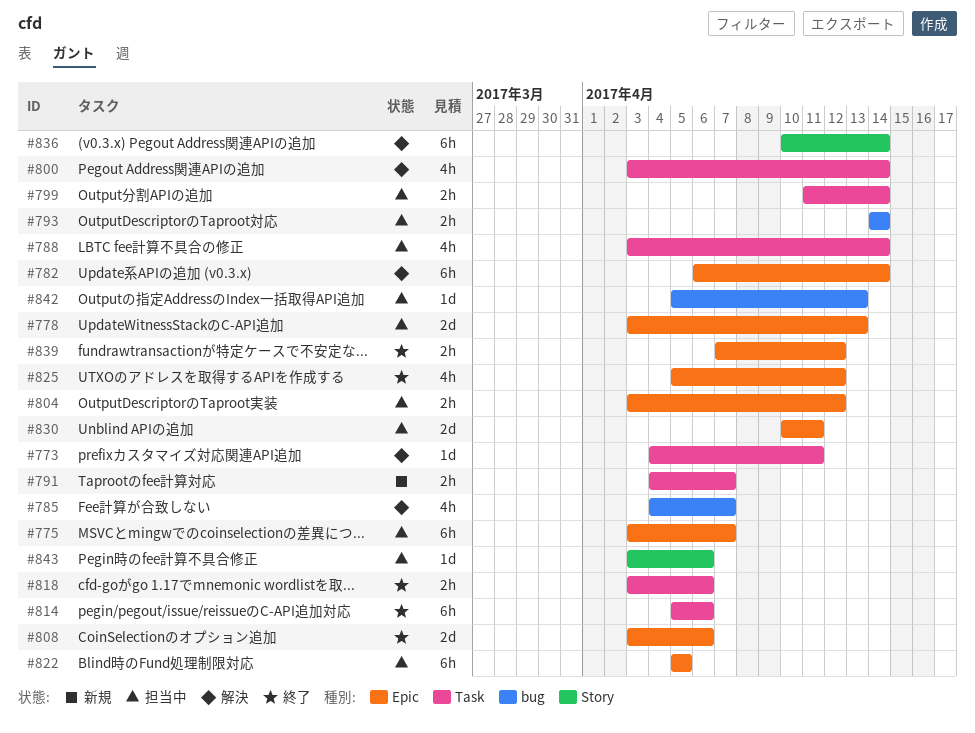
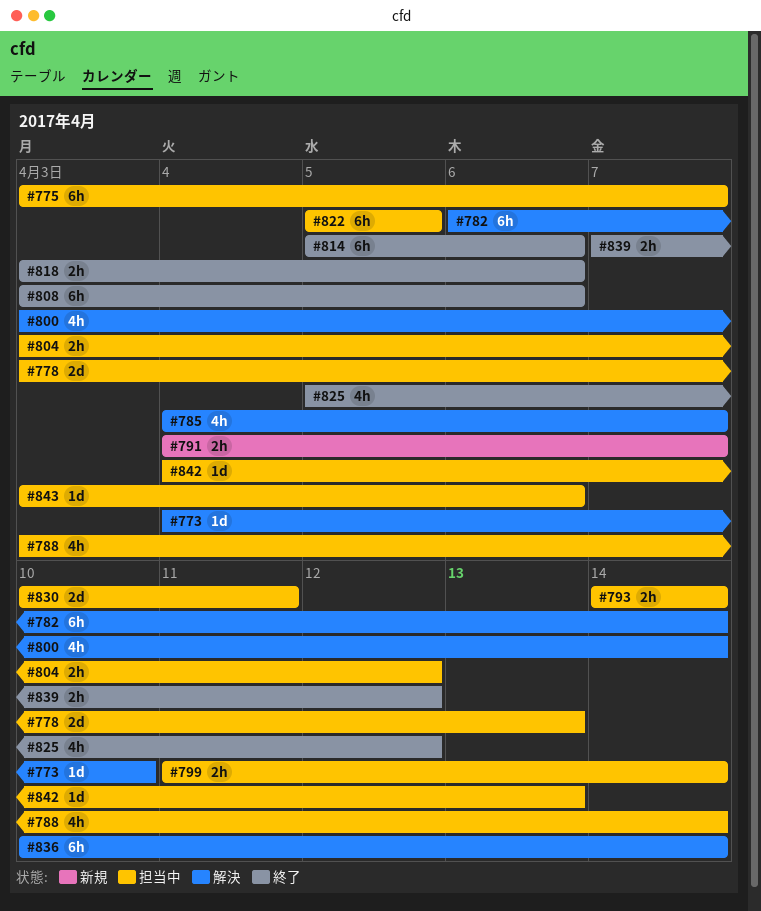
#773, due: Apr 11 -> Apr 10
#808, estimate: 2d -> 6h
#842, start: Apr 5 -> Apr 4

